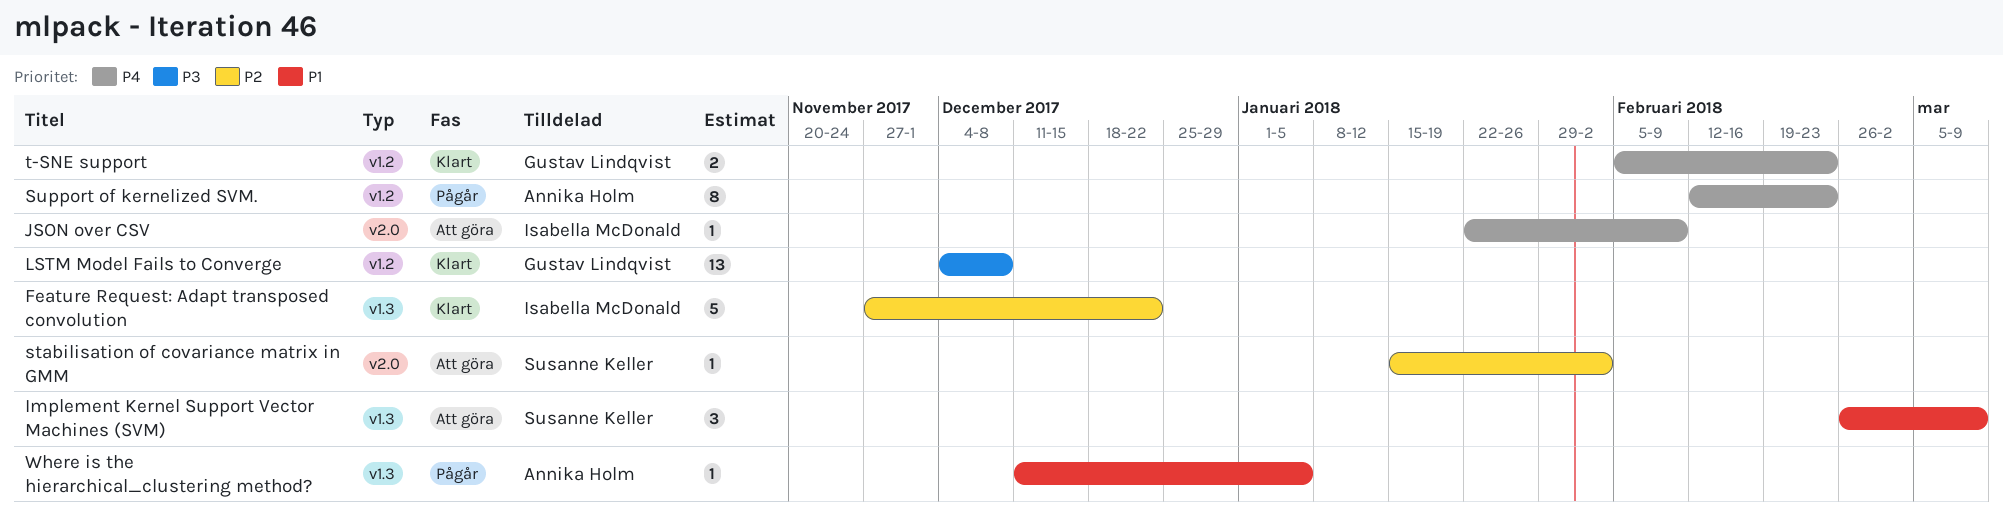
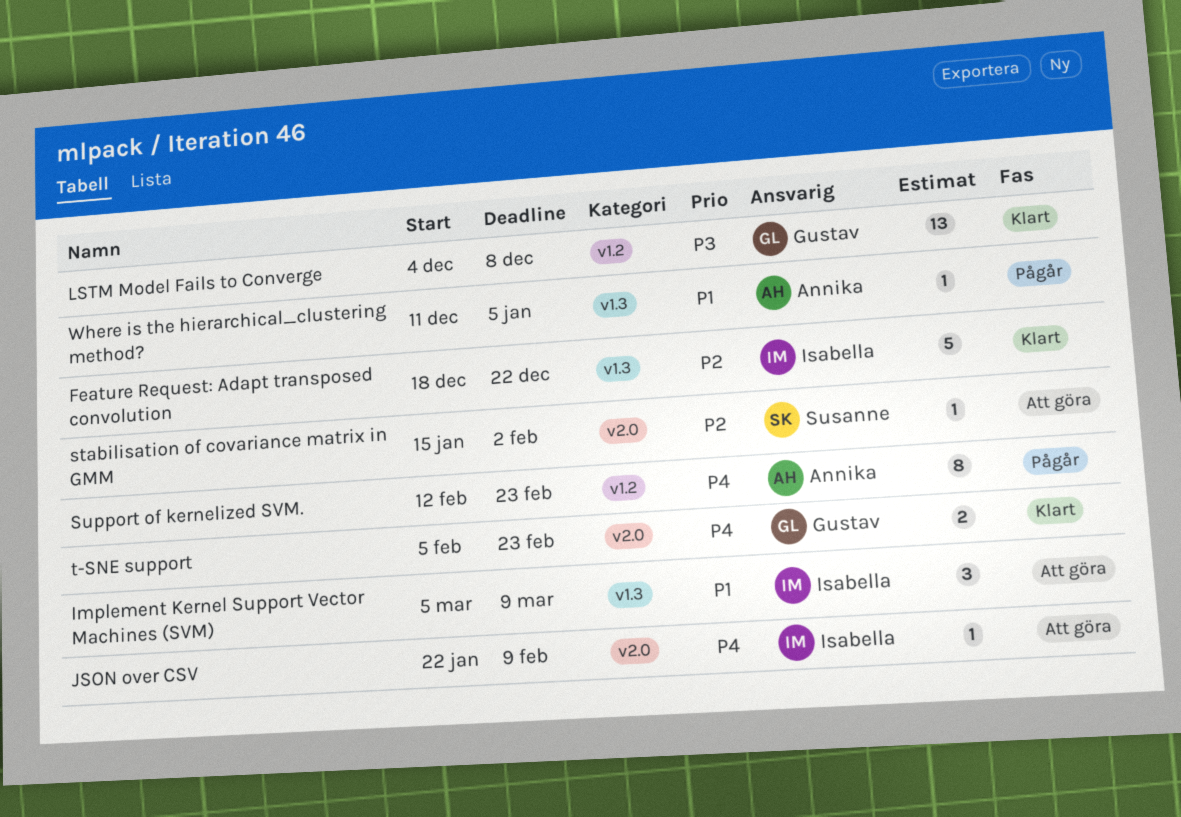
Feature Request: Adapt transposed convolution, start: Nov 27 -> Dec 18
Implement Kernel Support Vector Machines (SVM), owner: Susanne Keller -> Isabella McDonald
Implement Kernel Support Vector Machines (SVM), start: Feb 26 -> Mar 5
t-SNE support, label: v1.2 -> v2.0

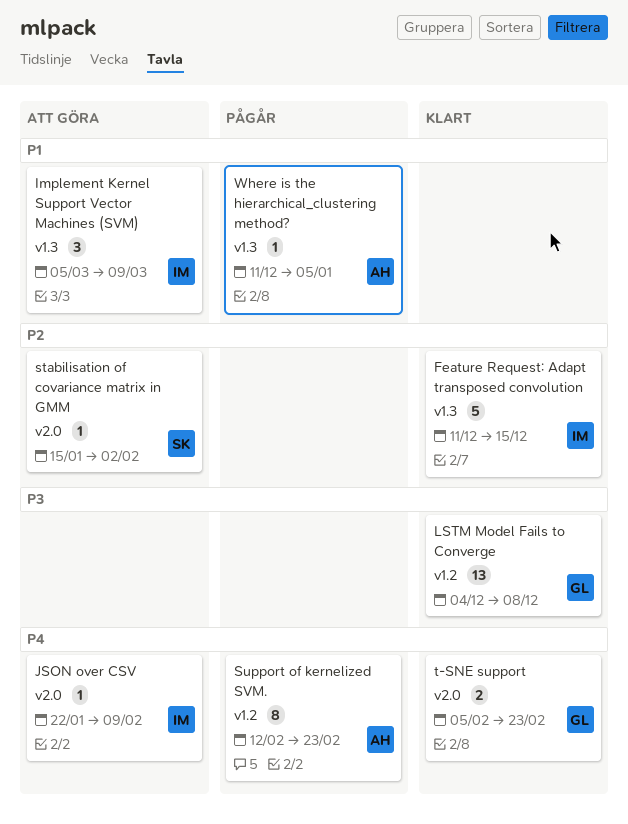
Feature Request: Adapt transposed convolution, start: Dec 18 -> Dec 11
Feature Request: Adapt transposed convolution, due: Dec 22 -> Dec 15

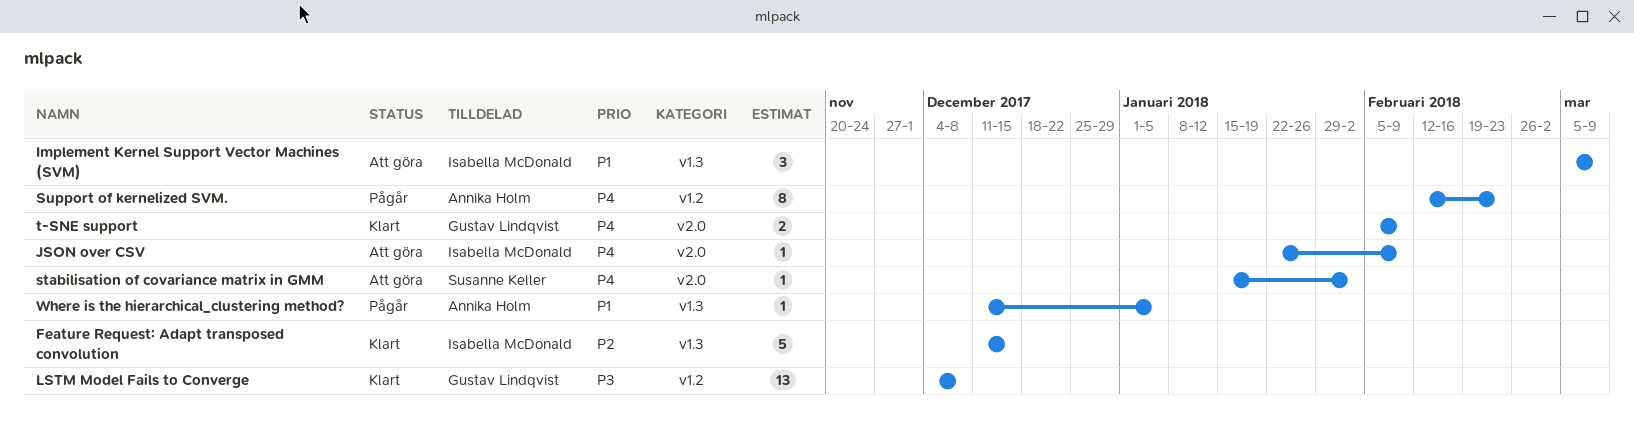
stabilisation of covariance matrix in GMM, priority: P2 -> P4
t-SNE support, due: Feb 23 -> Feb 9

